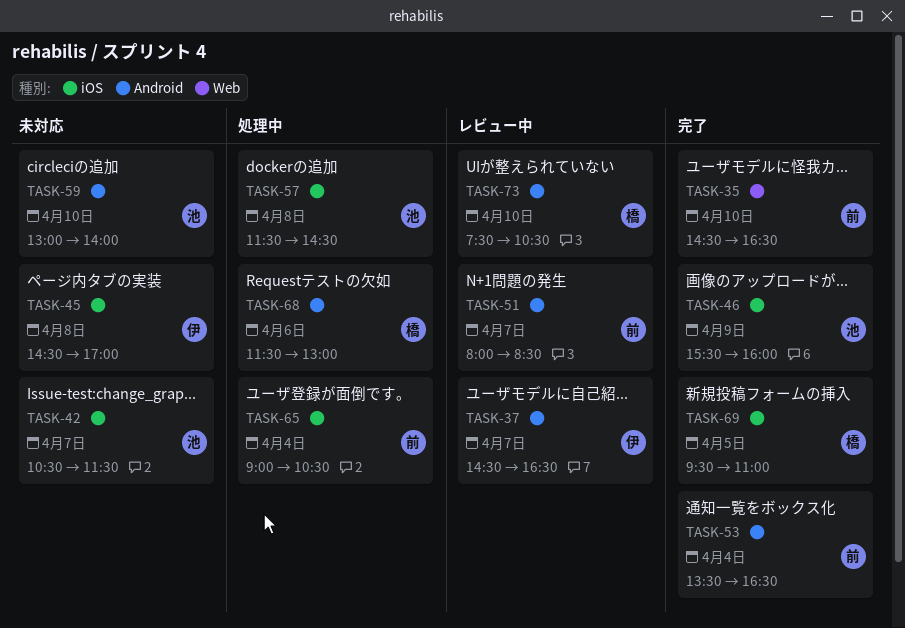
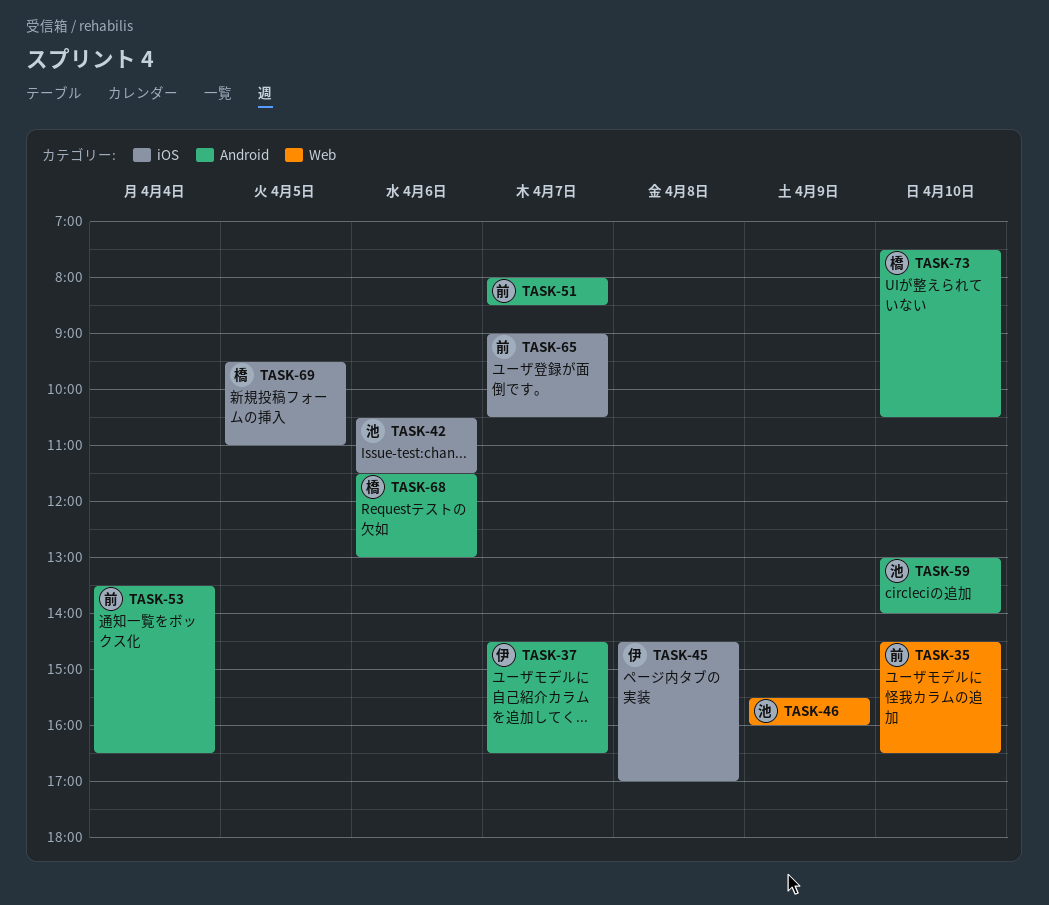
TASK-42, day: Apr 7 -> Apr 6
TASK-46, label: iOS -> Web
TASK-57: present -> none
TASK-65, day: Apr 4 -> Apr 7

